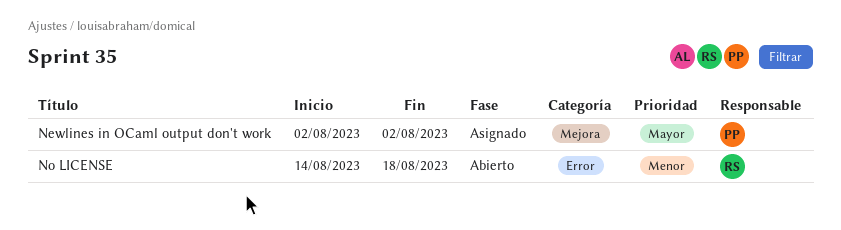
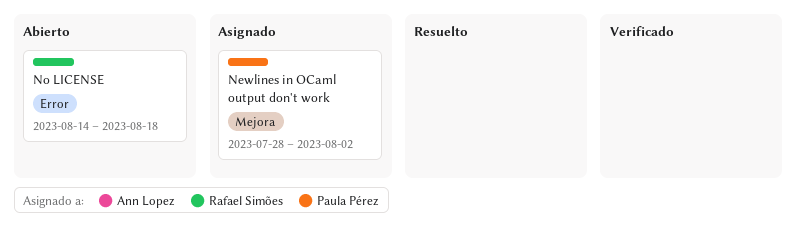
Newlines in OCaml output don't work, start: Aug 2 -> Jul 28

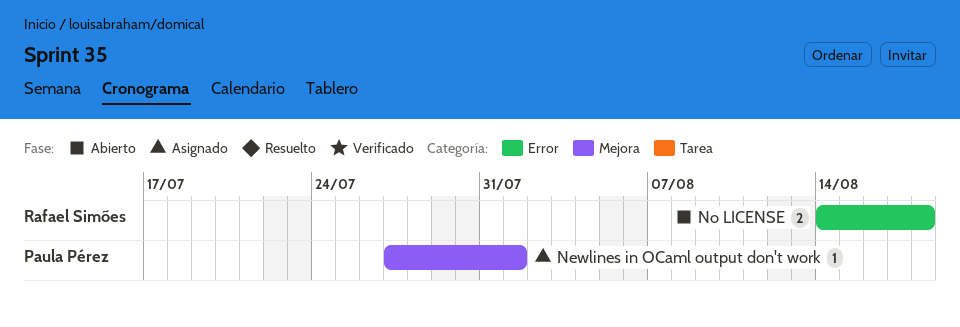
Newlines in OCaml output don't work, start: Jul 28 -> Jul 27
Newlines in OCaml output don't work, due: Aug 2 -> Aug 1

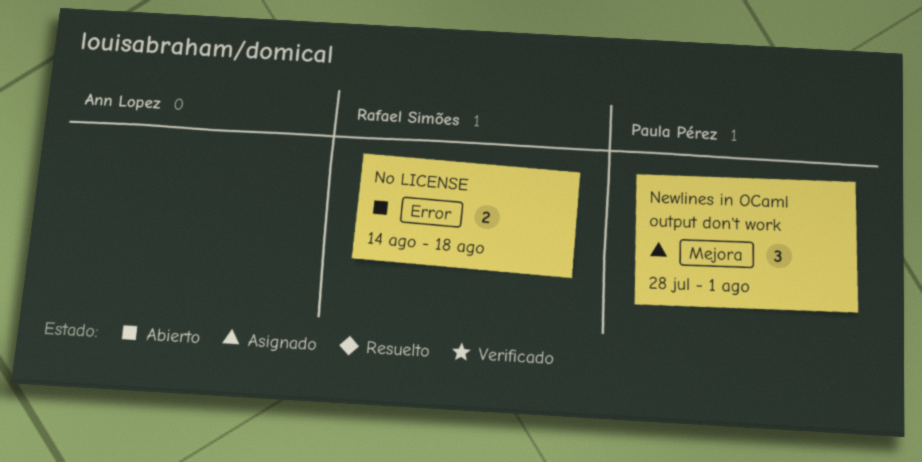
Newlines in OCaml output don't work, estimate: 1 -> 3
Newlines in OCaml output don't work, start: Jul 27 -> Jul 28

